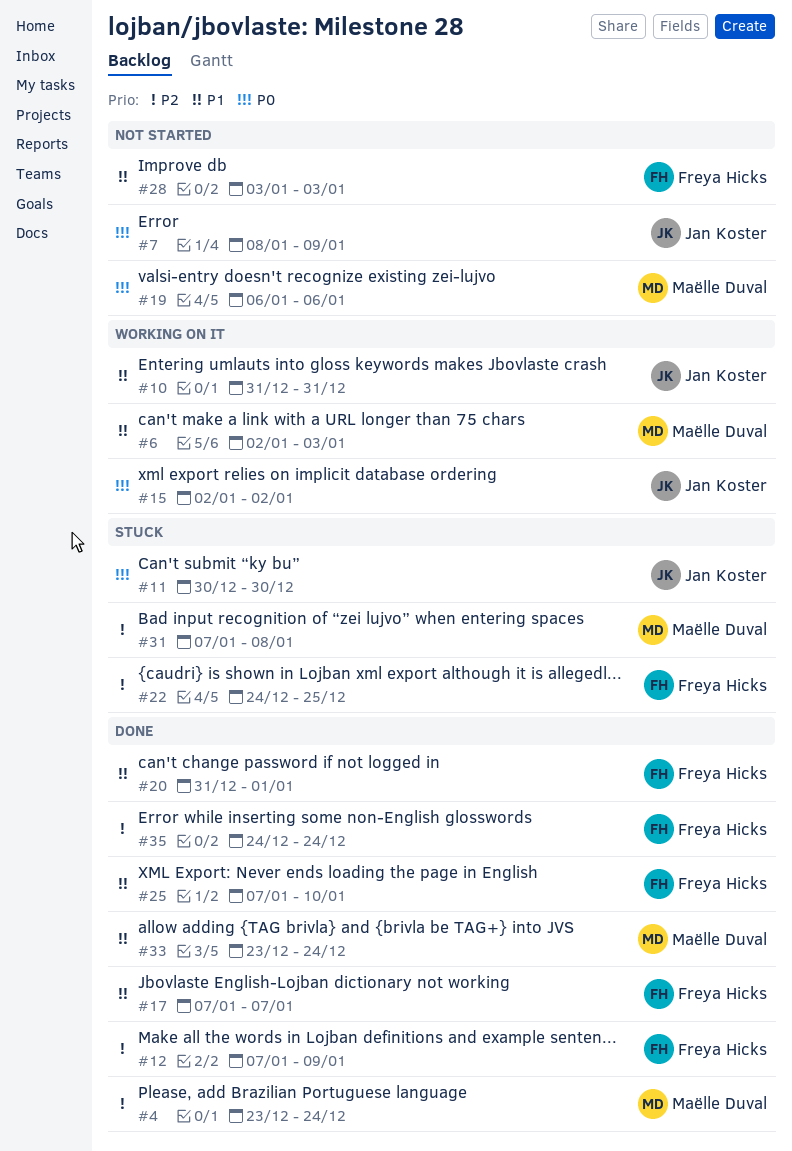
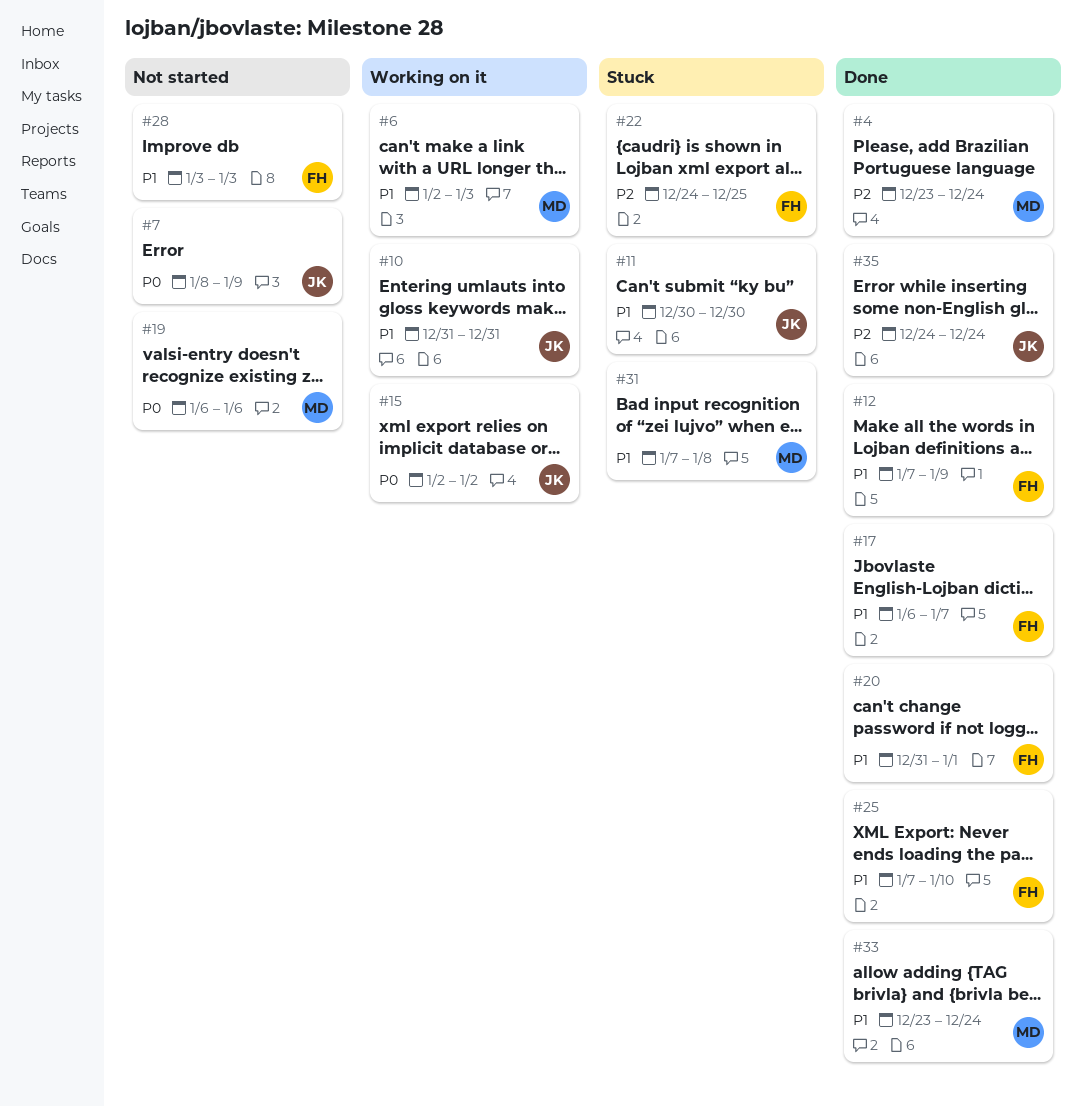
#11, priority: P0 -> P1
#12, priority: P2 -> P1
#17, start: Jan 7 -> Jan 6
#31, priority: P2 -> P1
#35, owner: Freya Hicks -> Jan Koster

